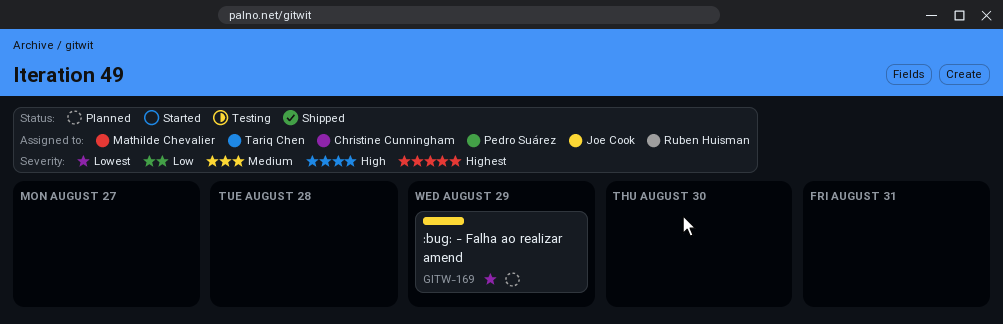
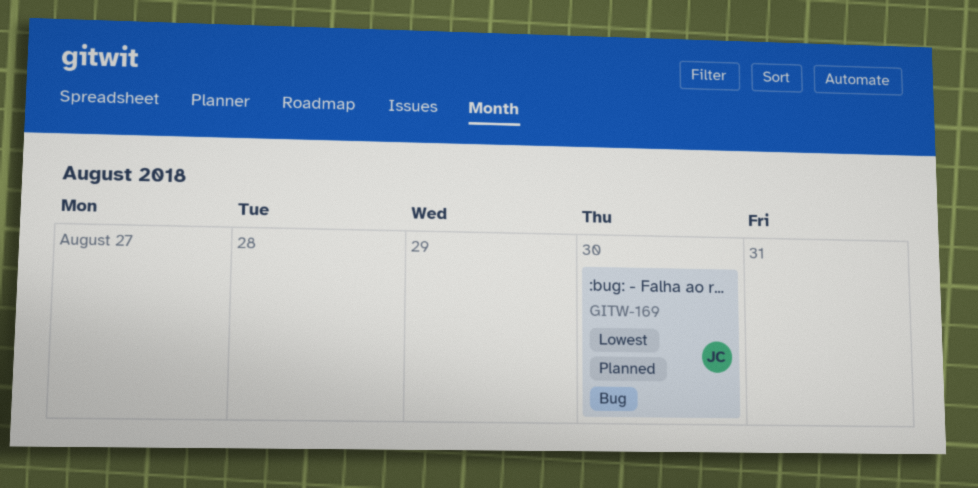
GITW-169, due: Aug 29 -> Aug 30

